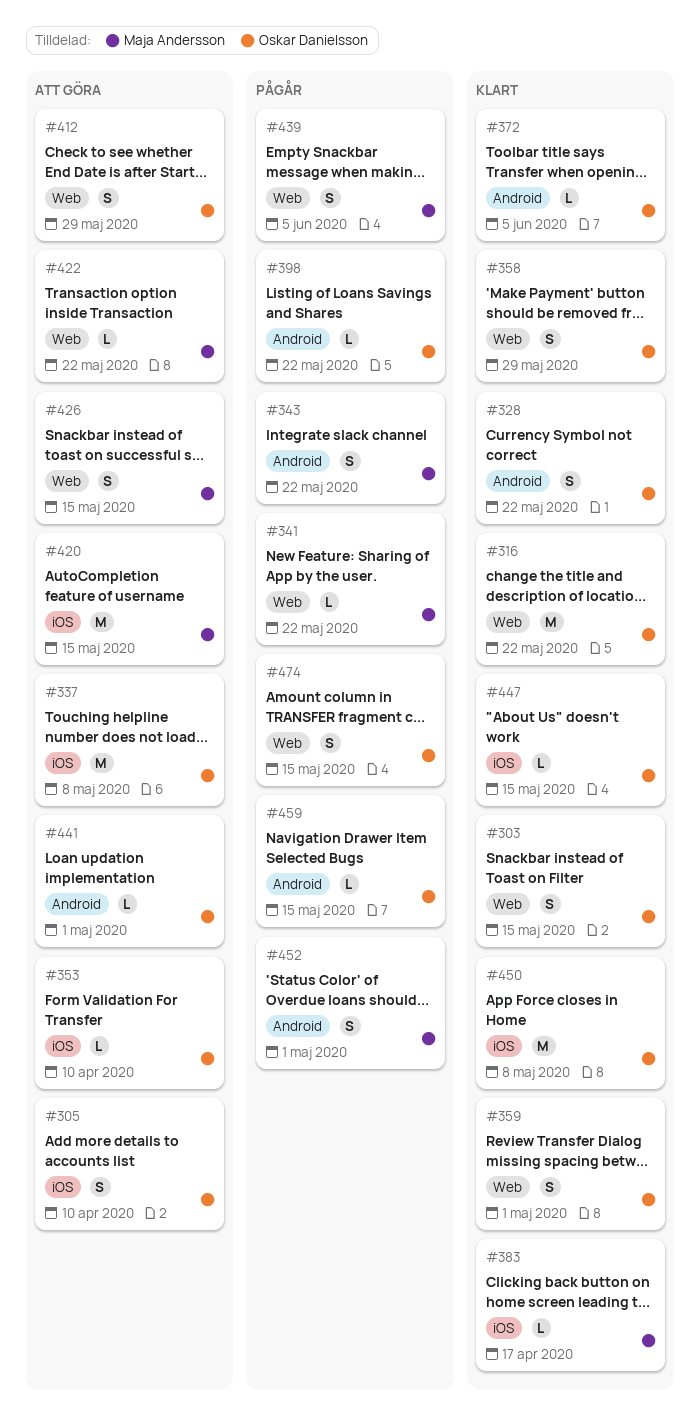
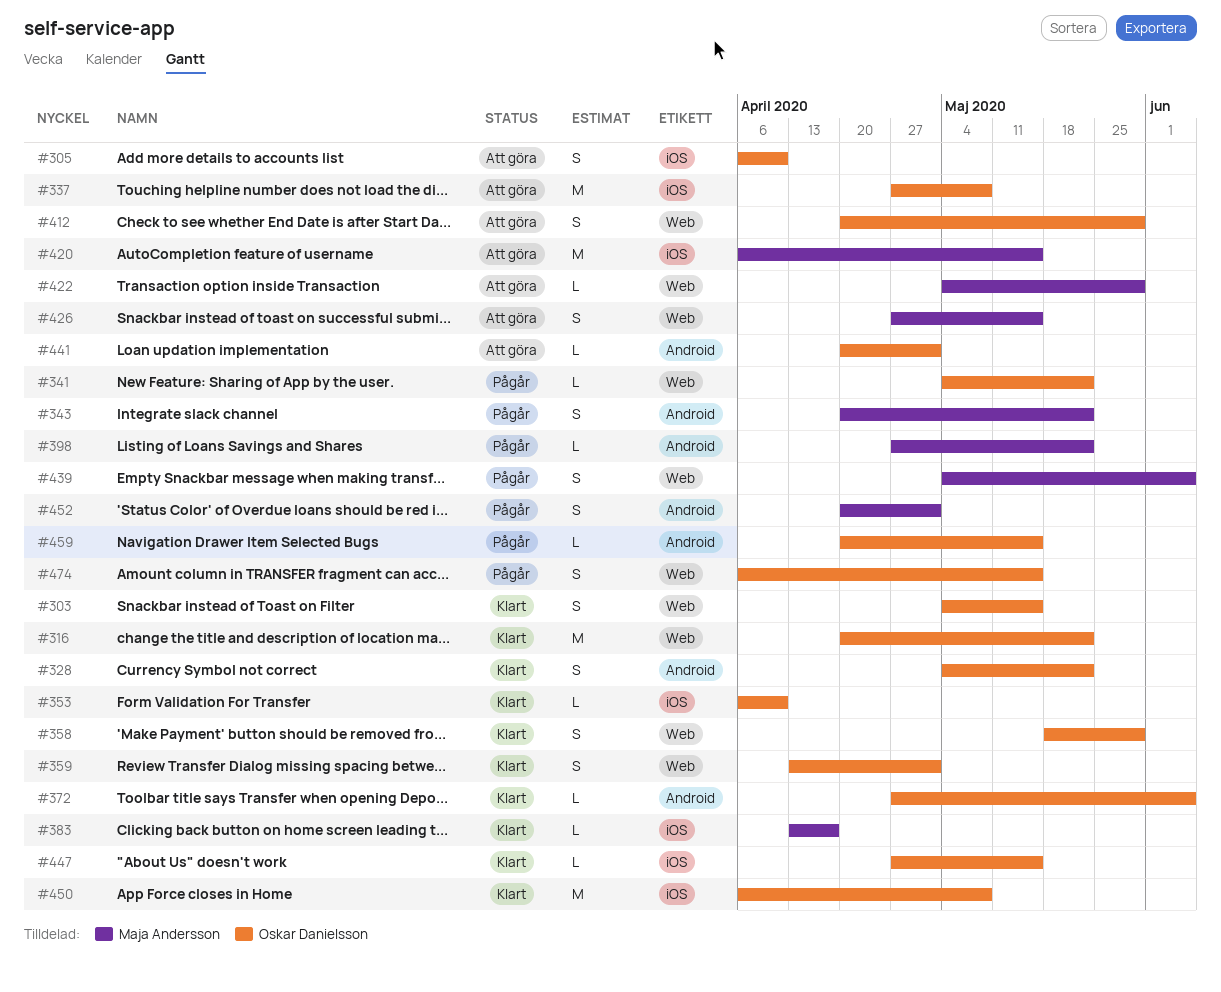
#341, owner: Maja Andersson -> Oskar Danielsson
#353, status: Att göra -> Klart
#398, owner: Oskar Danielsson -> Maja Andersson
#422, due: May 22 -> May 29

